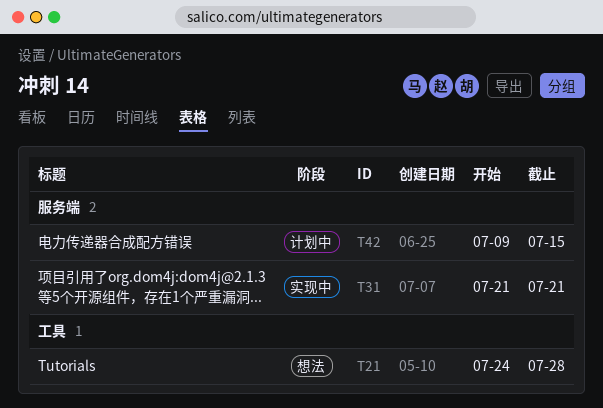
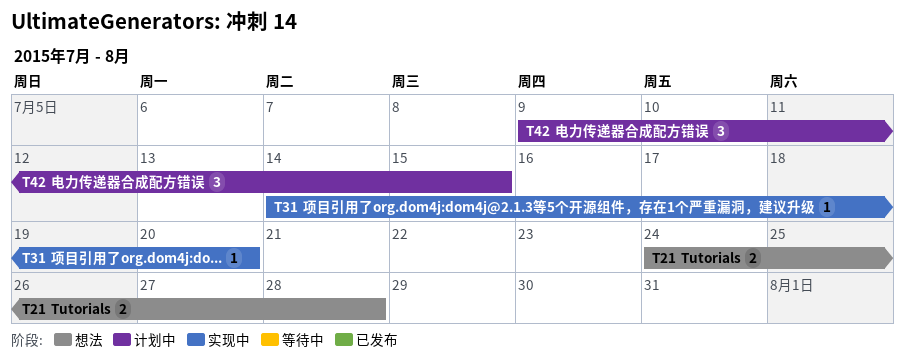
T31, start: Jul 21 -> Jul 14
T31, due: Jul 21 -> Jul 20

